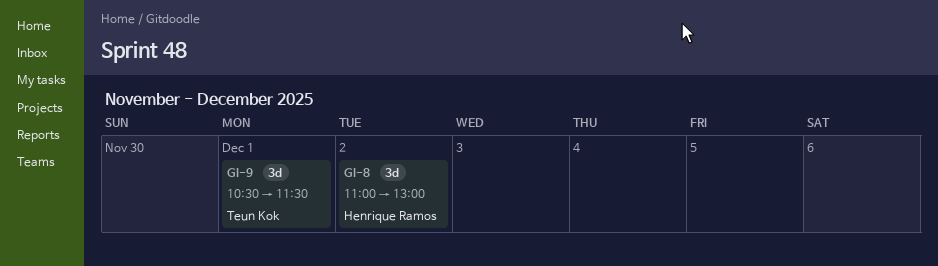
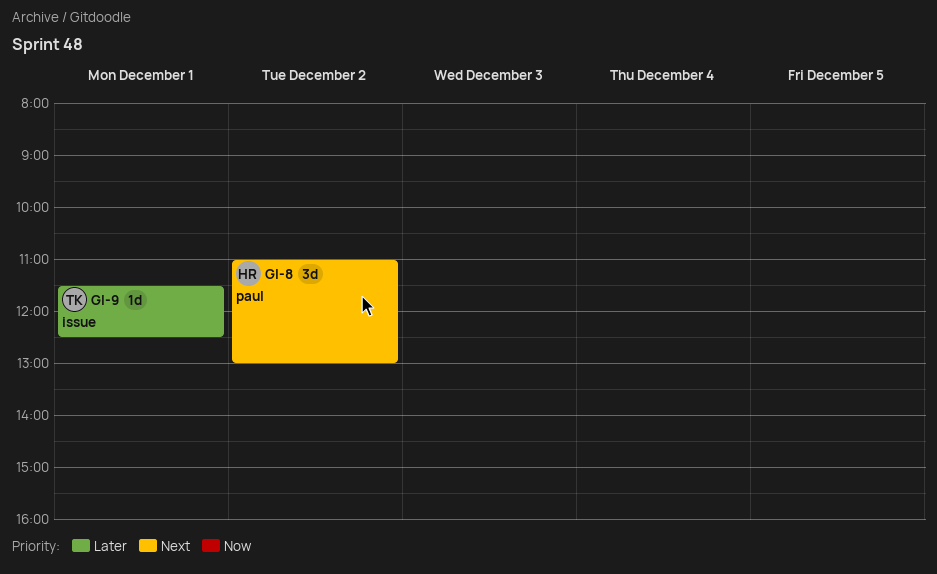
GI-9, estimate: 3d -> 1d
GI-9, begins: 10:30 -> 11:30
GI-9, ends: 11:30 -> 12:30

